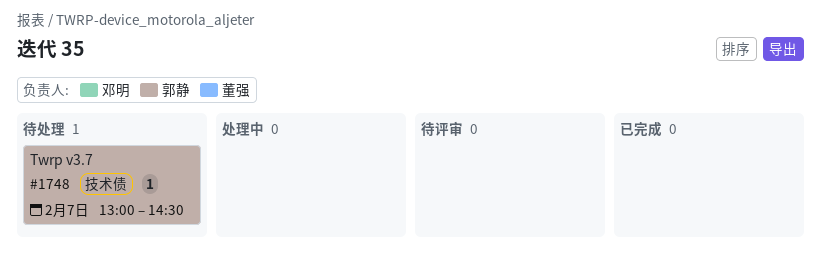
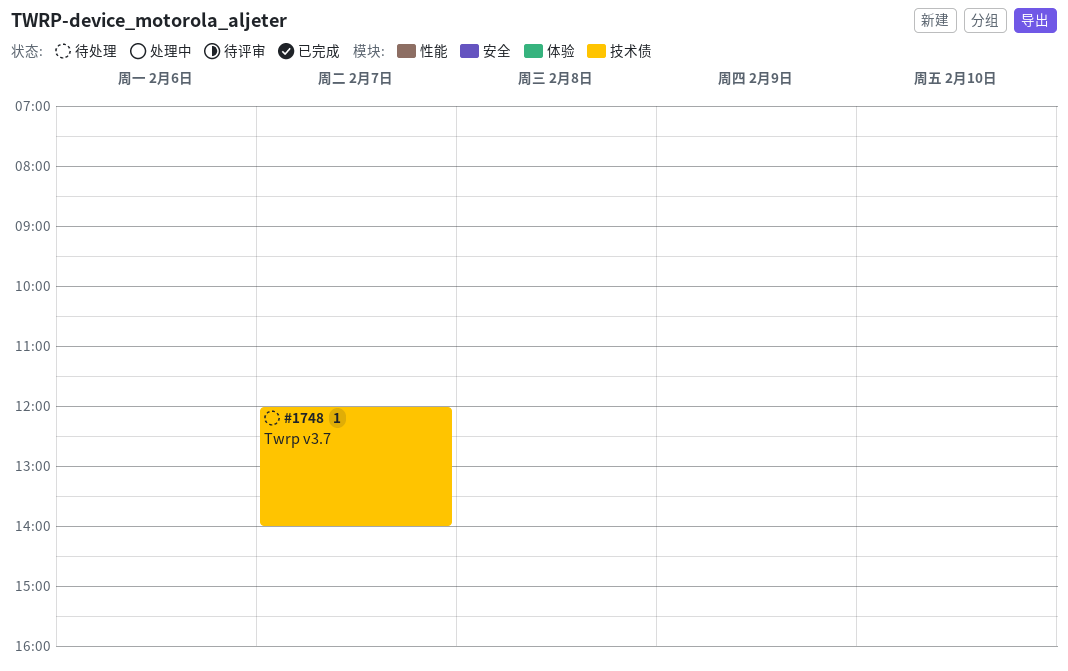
#1748, begins: 13:00 -> 12:00
#1748, ends: 14:30 -> 14:00

